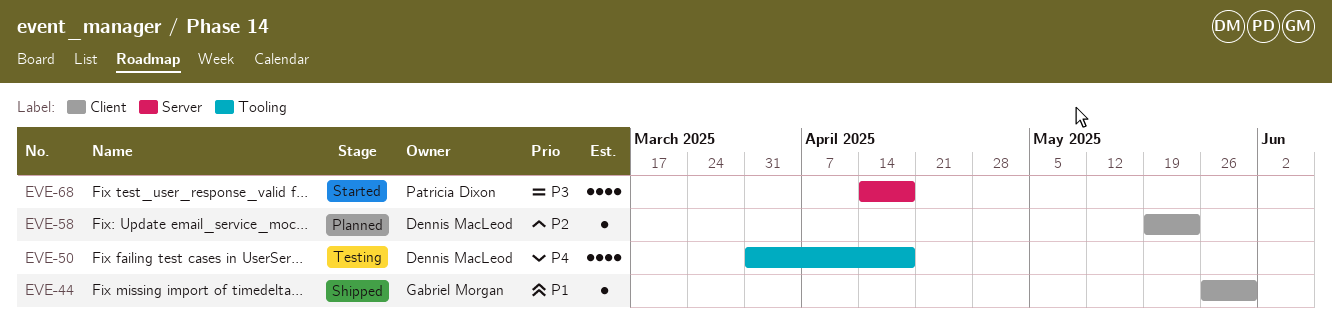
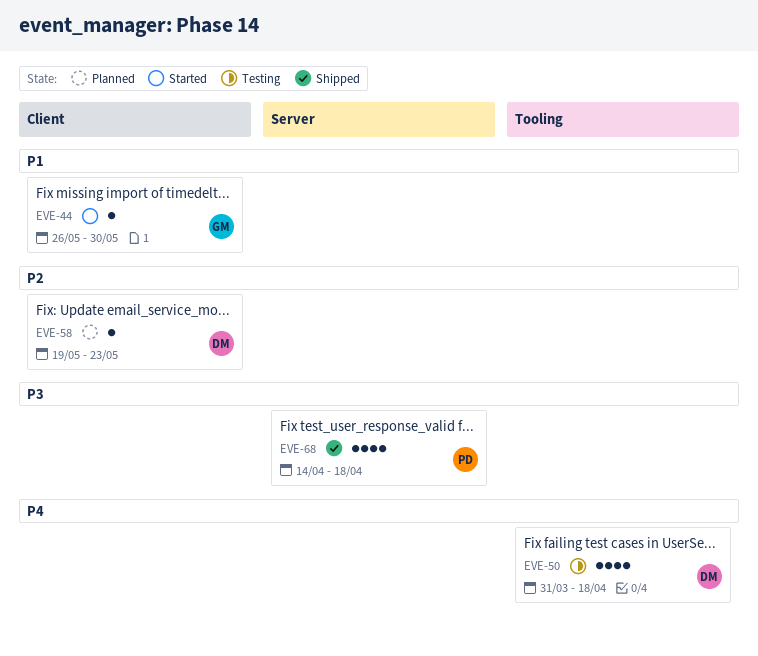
EVE-44, status: Shipped -> Started
EVE-68, status: Started -> Shipped

